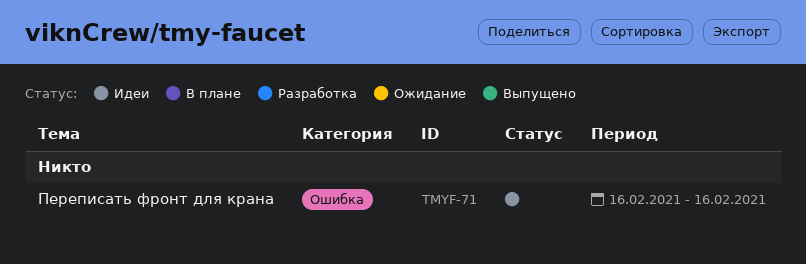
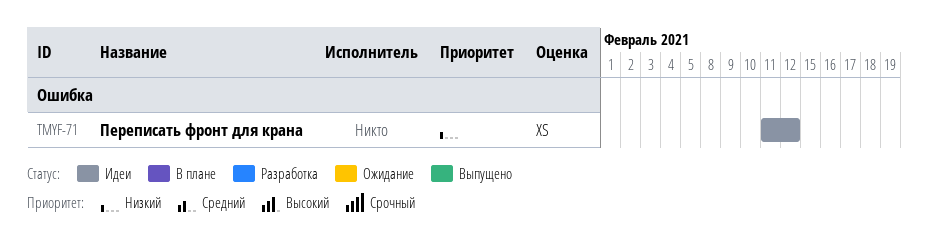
TMYF-71, start: Feb 16 -> Feb 11
TMYF-71, due: Feb 16 -> Feb 12

